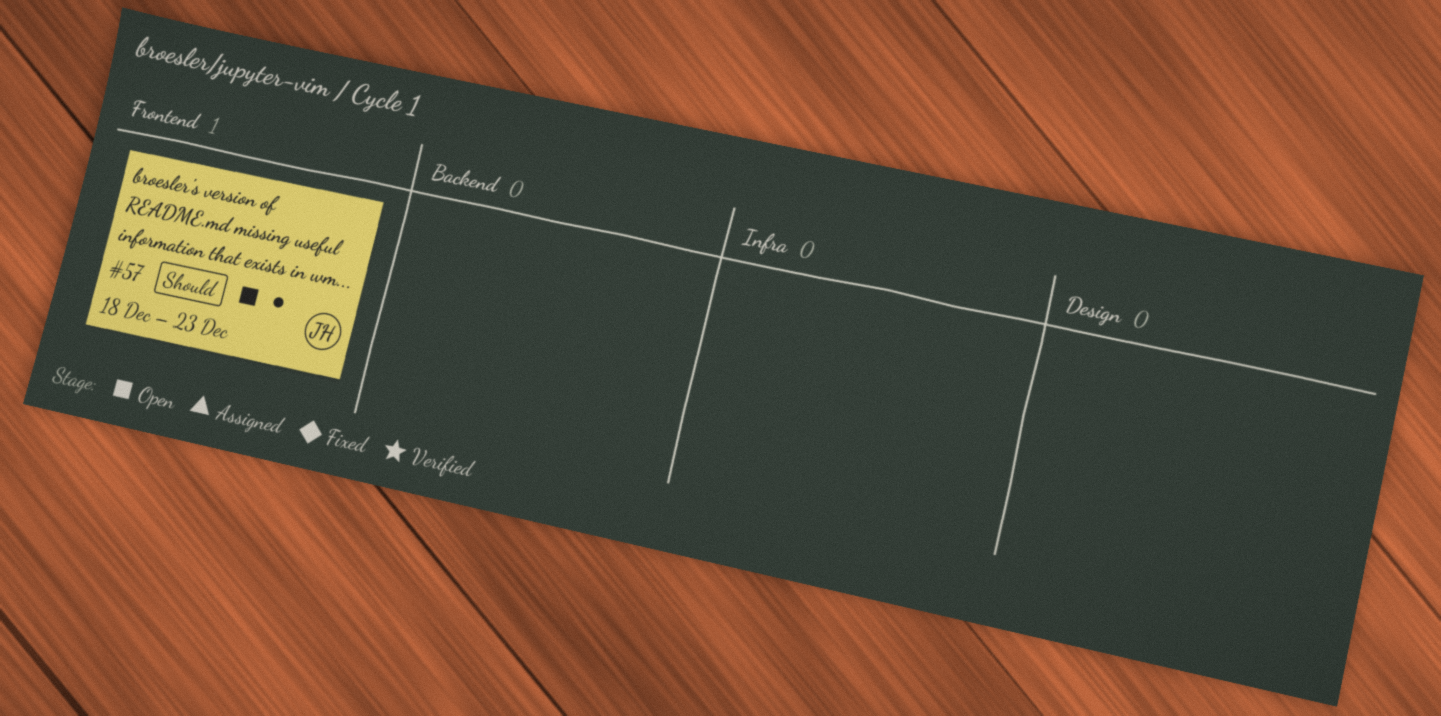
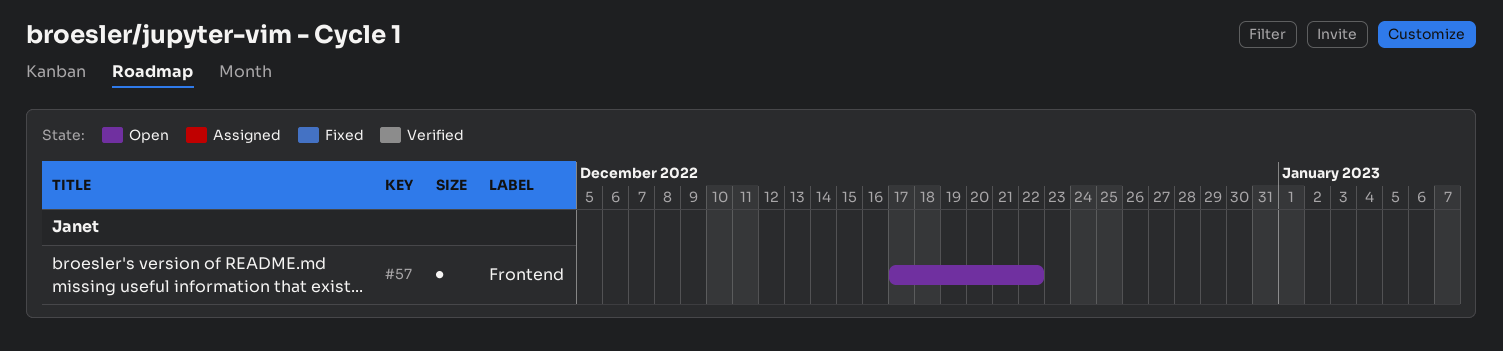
#57, start: Dec 18 -> Dec 17
#57, due: Dec 23 -> Dec 22

